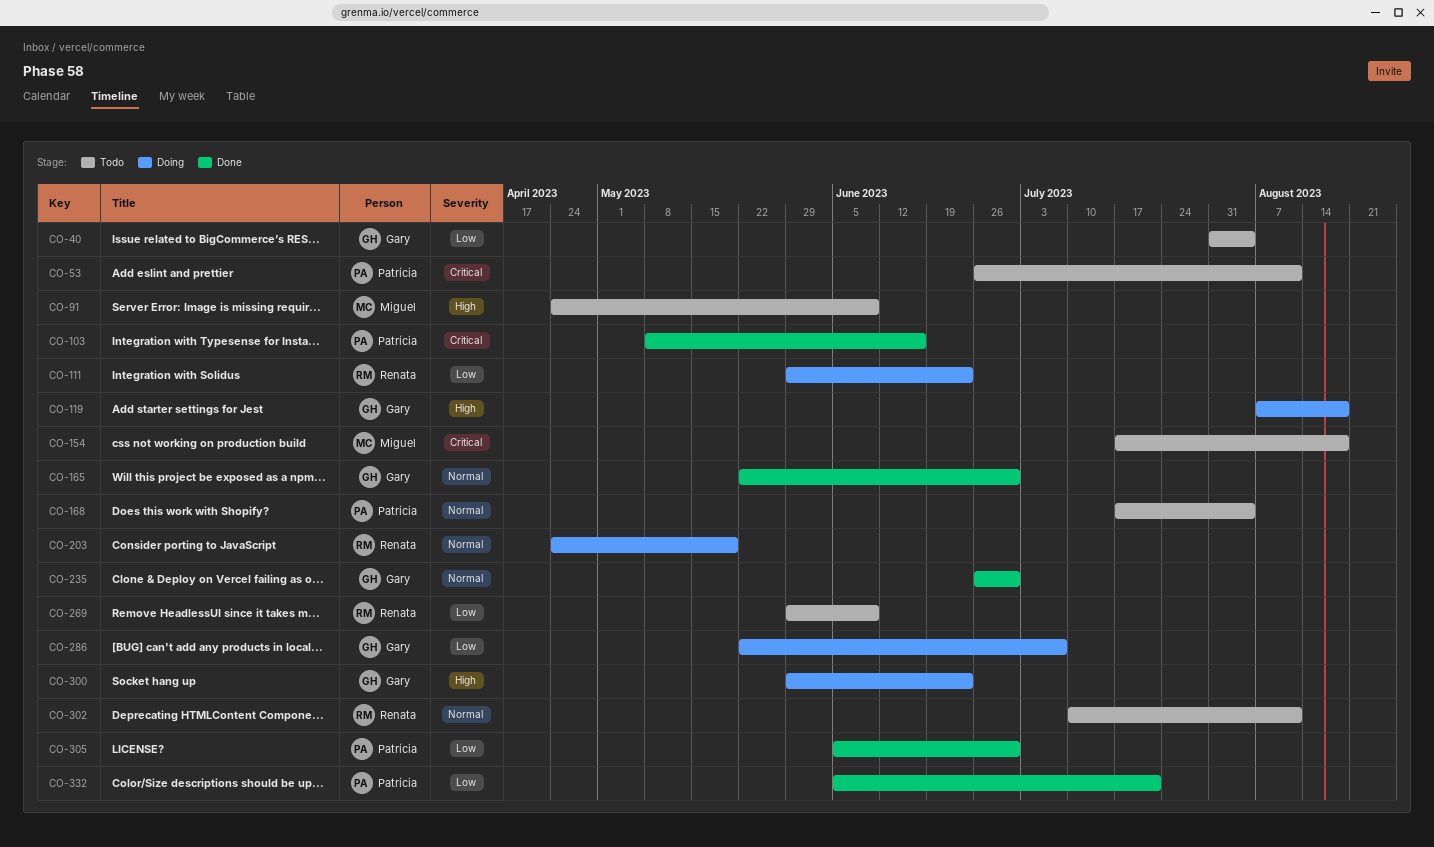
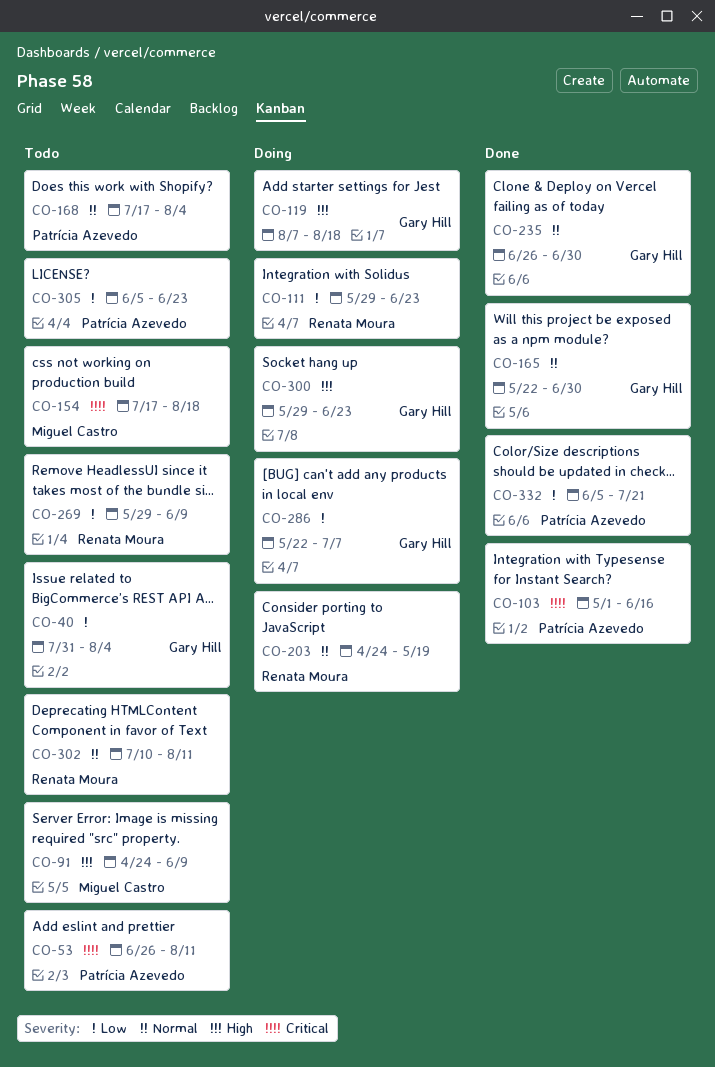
CO-103, start: May 8 -> May 1
CO-305, status: Done -> Todo
CO-305, due: Jun 30 -> Jun 23

